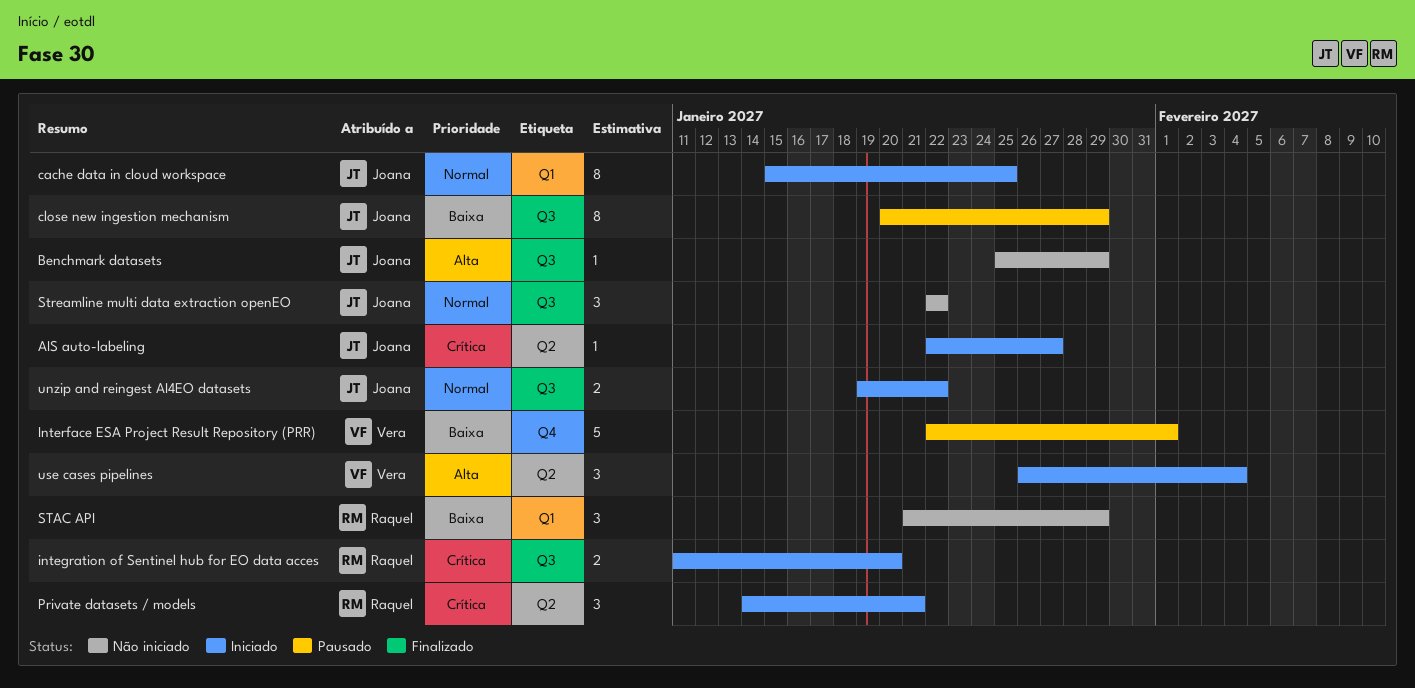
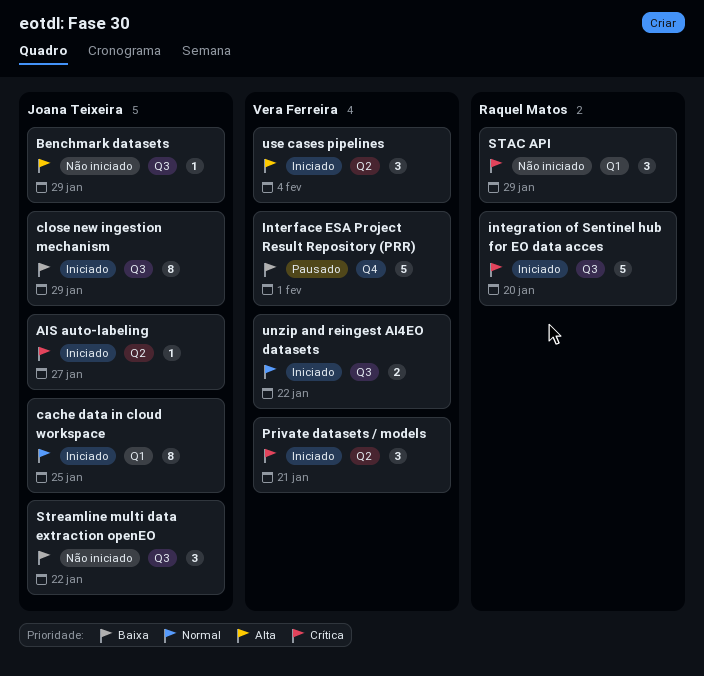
close new ingestion mechanism, status: Pausado -> Iniciado
integration of Sentinel hub for EO data acces, estimate: 2 -> 5
Private datasets / models, owner: Raquel Matos -> Vera Ferreira
STAC API, priority: Baixa -> Crítica
Streamline multi data extraction openEO, priority: Normal -> Baixa
unzip and reingest AI4EO datasets, owner: Joana Teixeira -> Vera Ferreira

